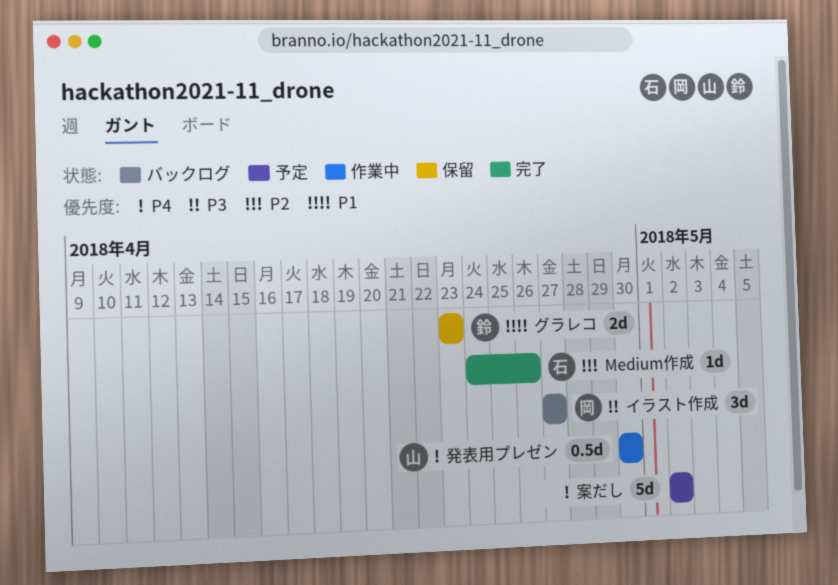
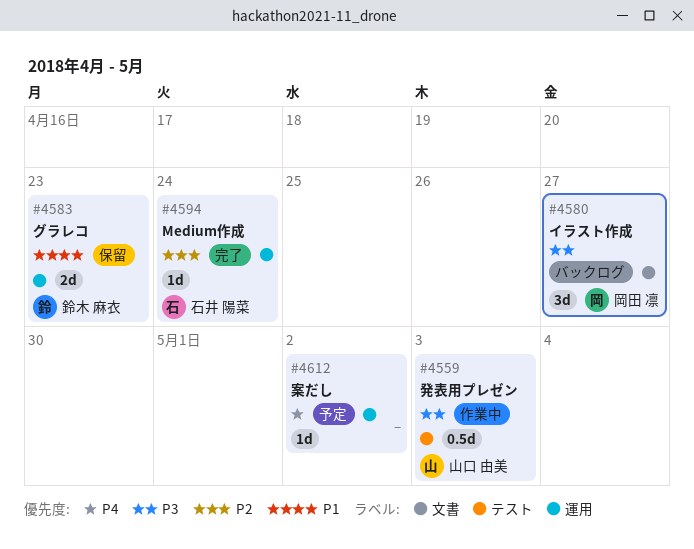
Medium作成, due: Apr 26 -> Apr 24
案だし, estimate: 5d -> 1d
発表用プレゼン, priority: P4 -> P3
発表用プレゼン, due: Apr 30 -> May 3

